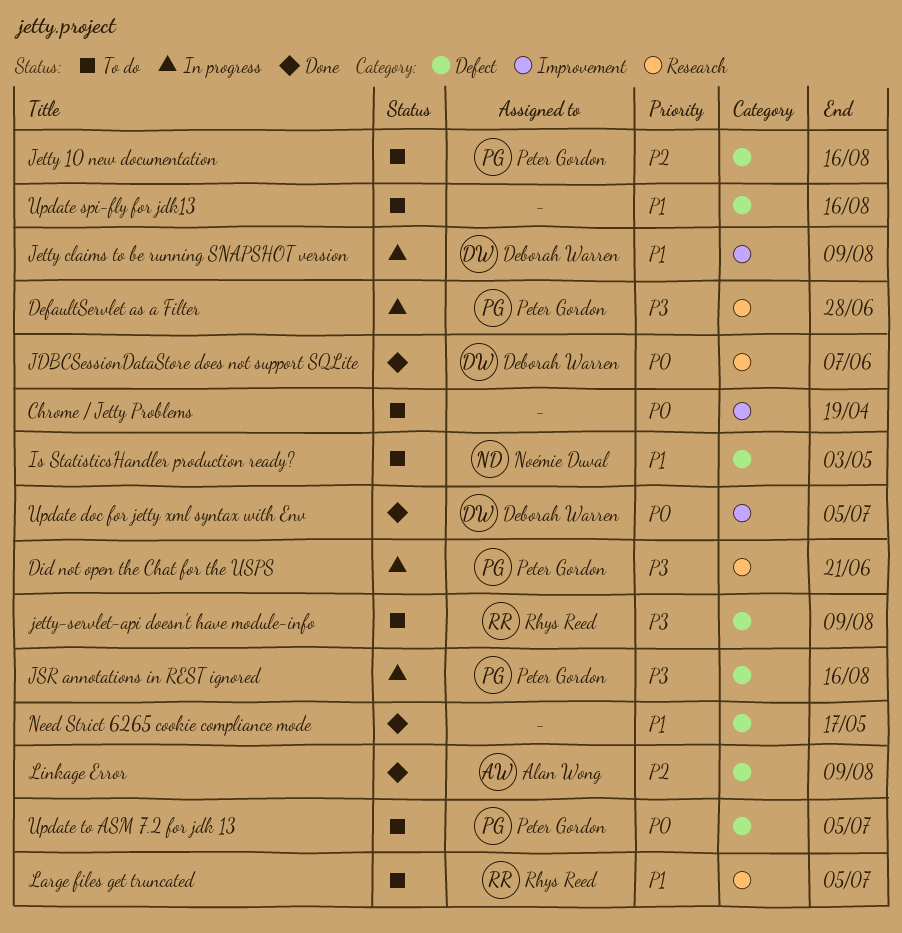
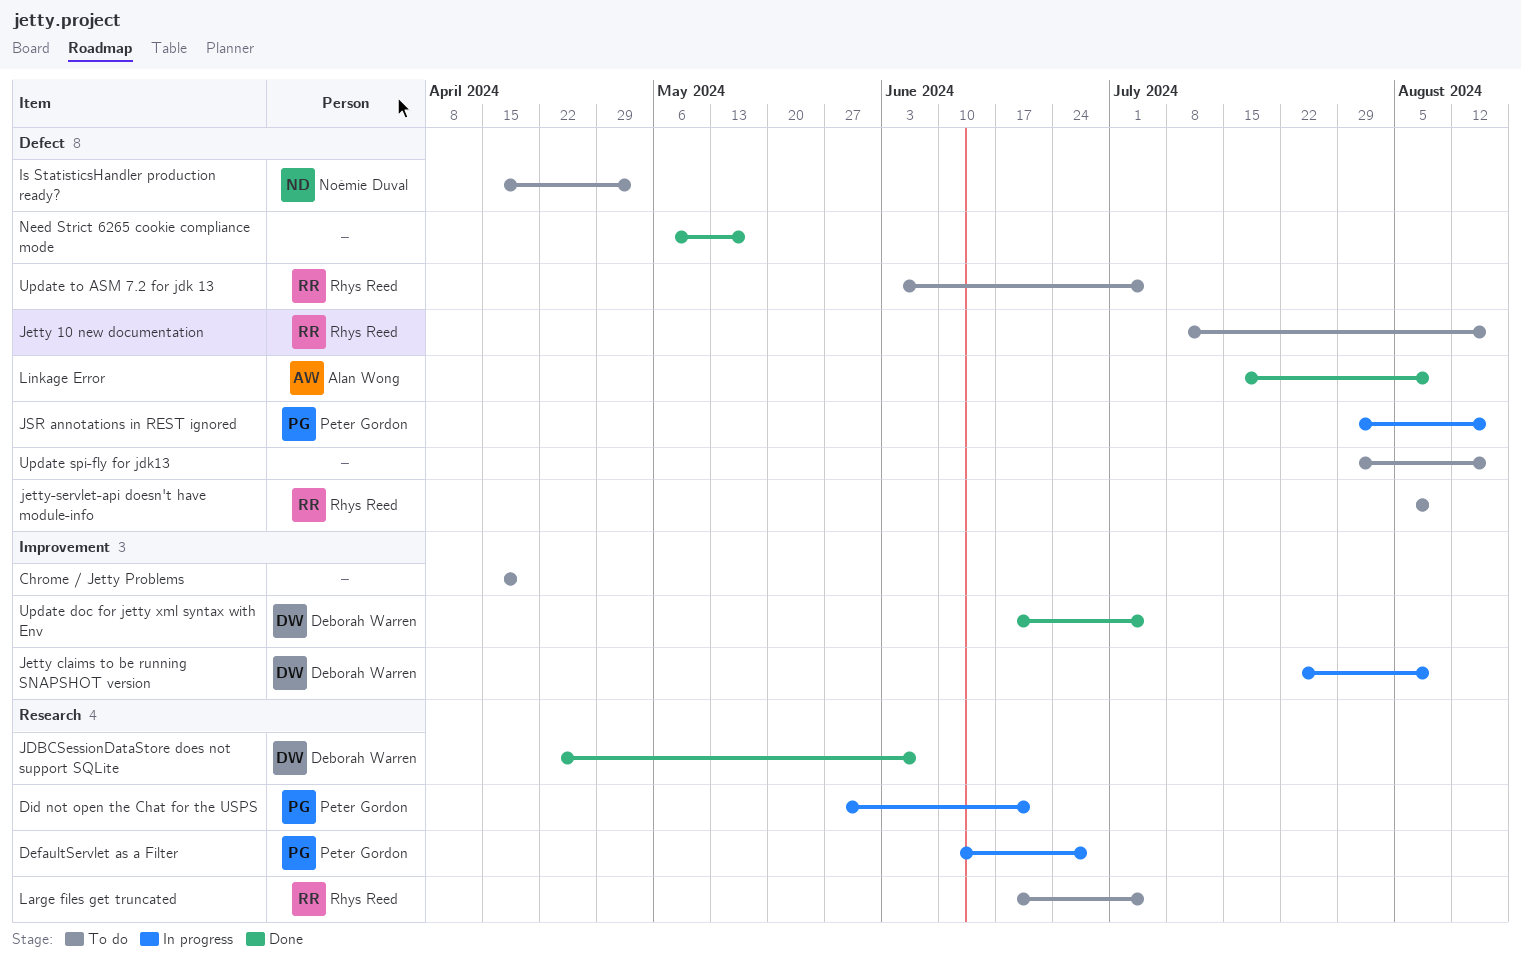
Jetty 10 new documentation, owner: Peter Gordon -> Rhys Reed
Update to ASM 7.2 for jdk 13, owner: Peter Gordon -> Rhys Reed

